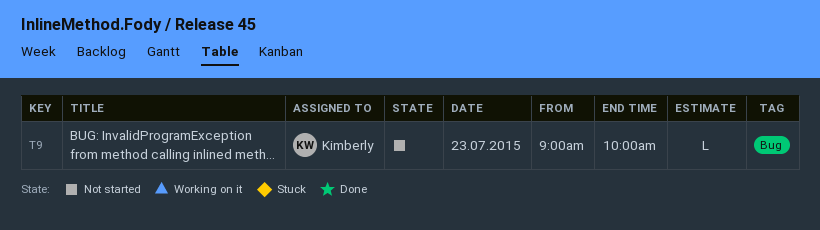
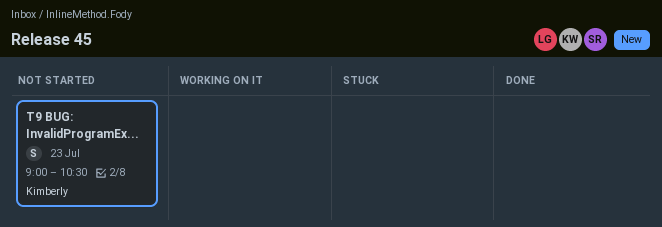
T9, estimate: L -> S
T9, ends: 10:00 -> 10:30

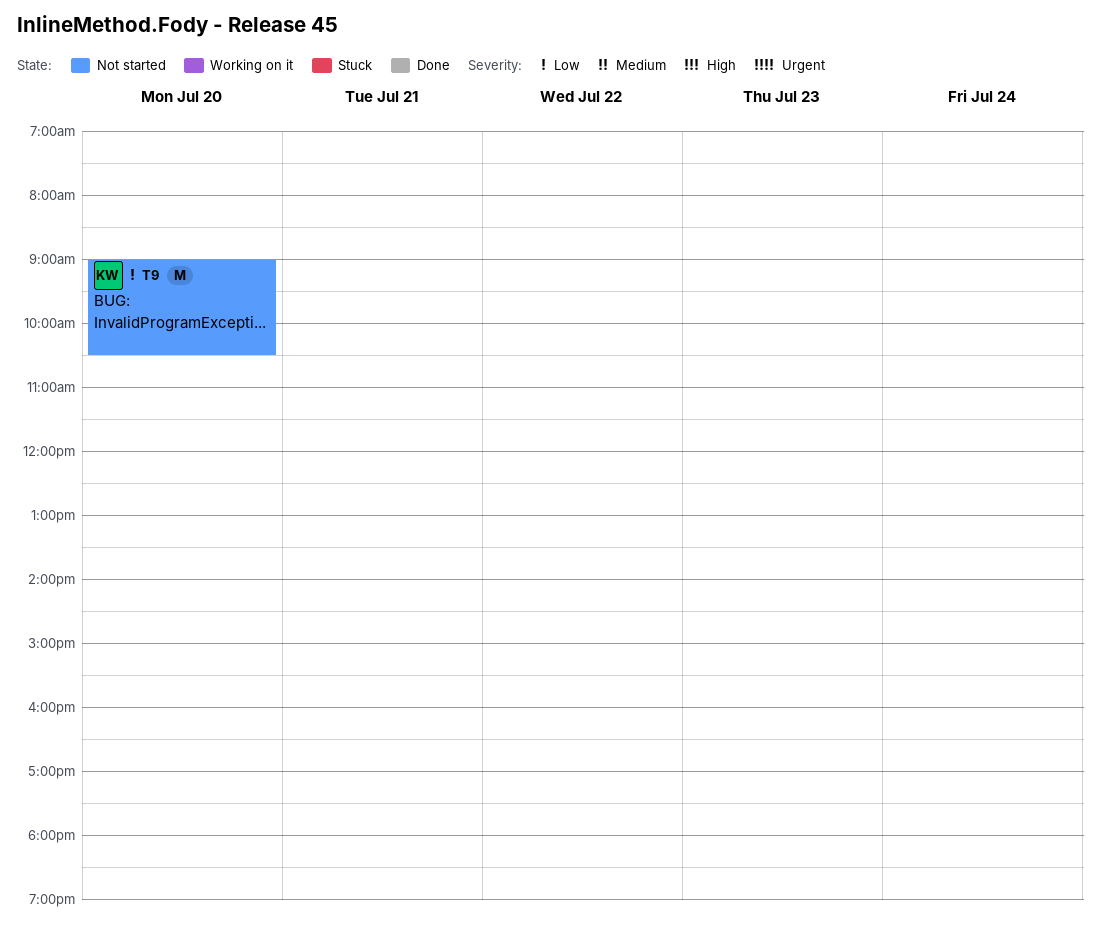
T9, estimate: S -> M
T9, day: Jul 23 -> Jul 20

